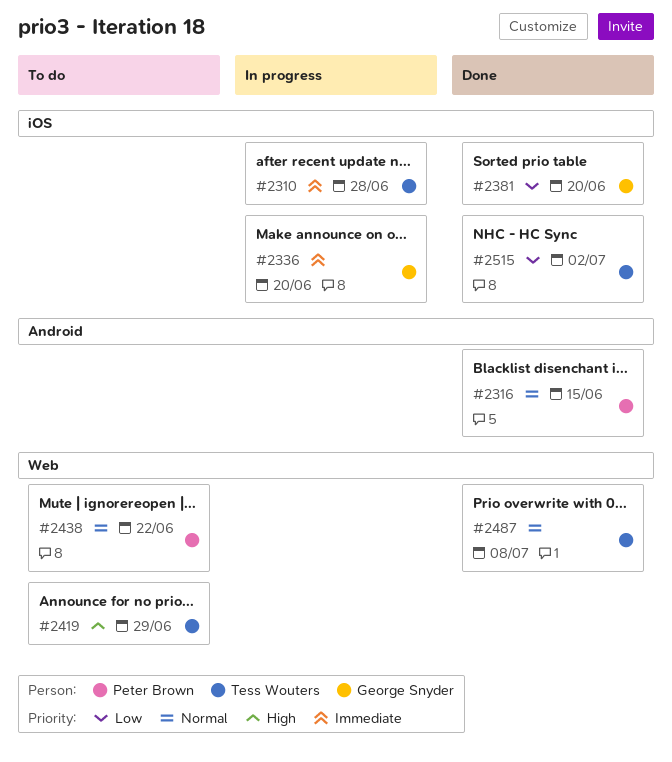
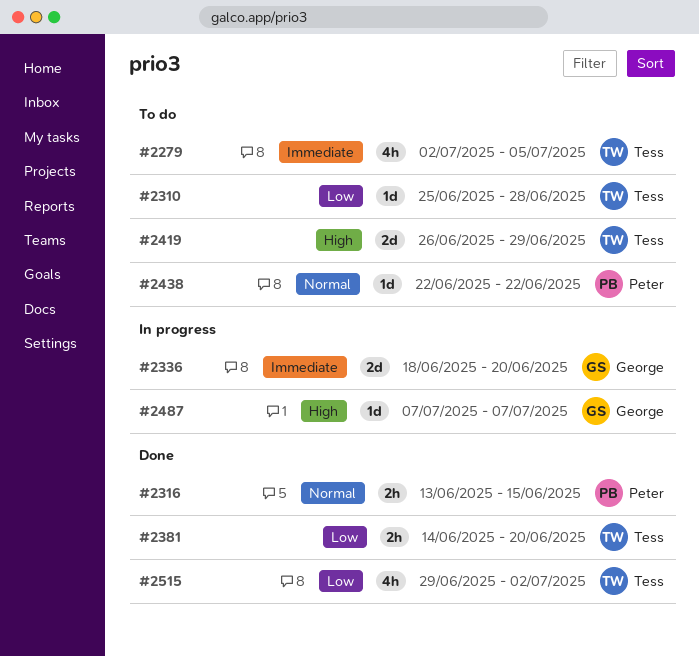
#2279: none -> present
#2310, status: In progress -> To do
#2310, priority: Immediate -> Low
#2381, owner: George Snyder -> Tess Wouters
#2487, status: Done -> In progress
#2487, owner: Tess Wouters -> George Snyder
#2487, priority: Normal -> High
#2487, due: Jul 8 -> Jul 7

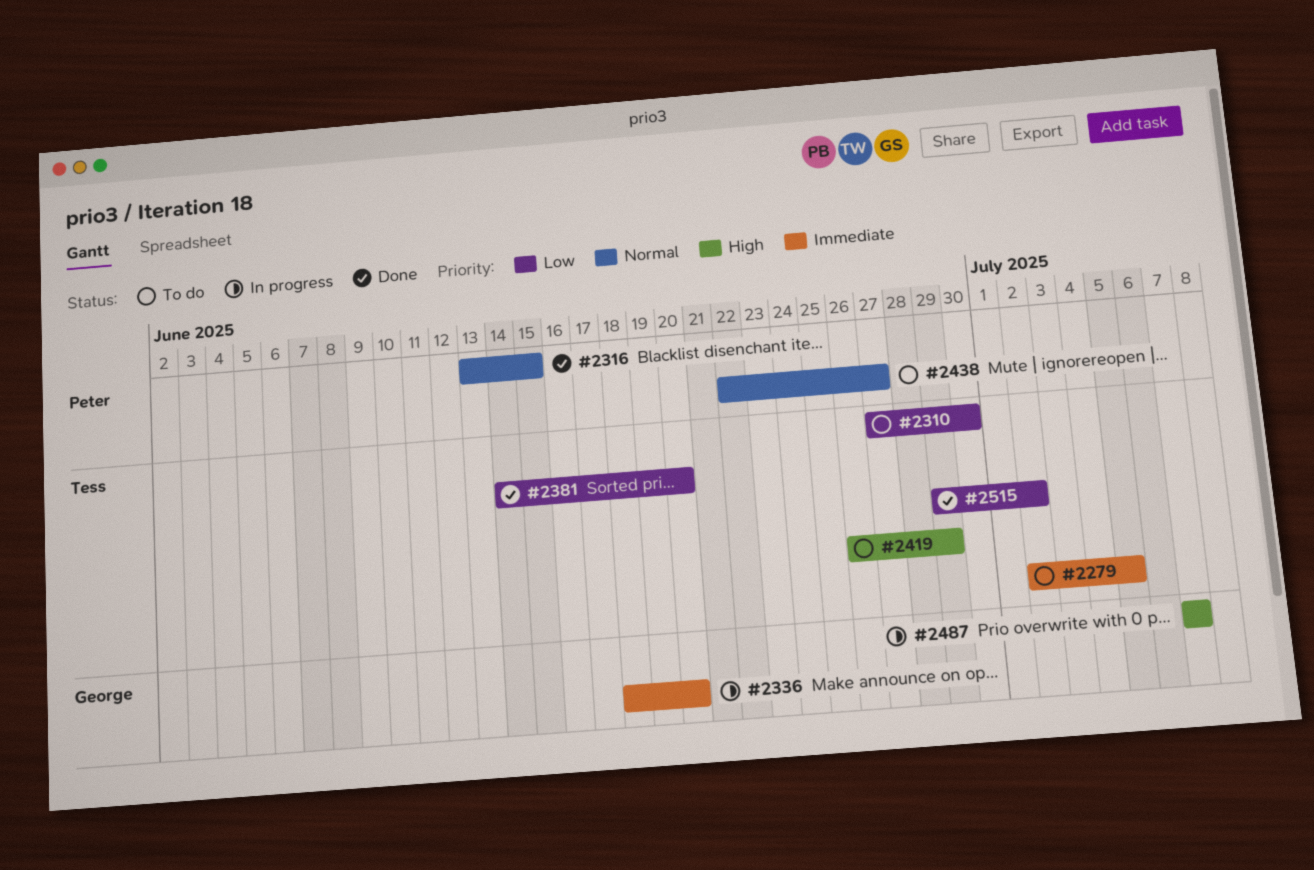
#2310, start: Jun 25 -> Jun 27
#2310, due: Jun 28 -> Jun 30
#2438, due: Jun 22 -> Jun 27

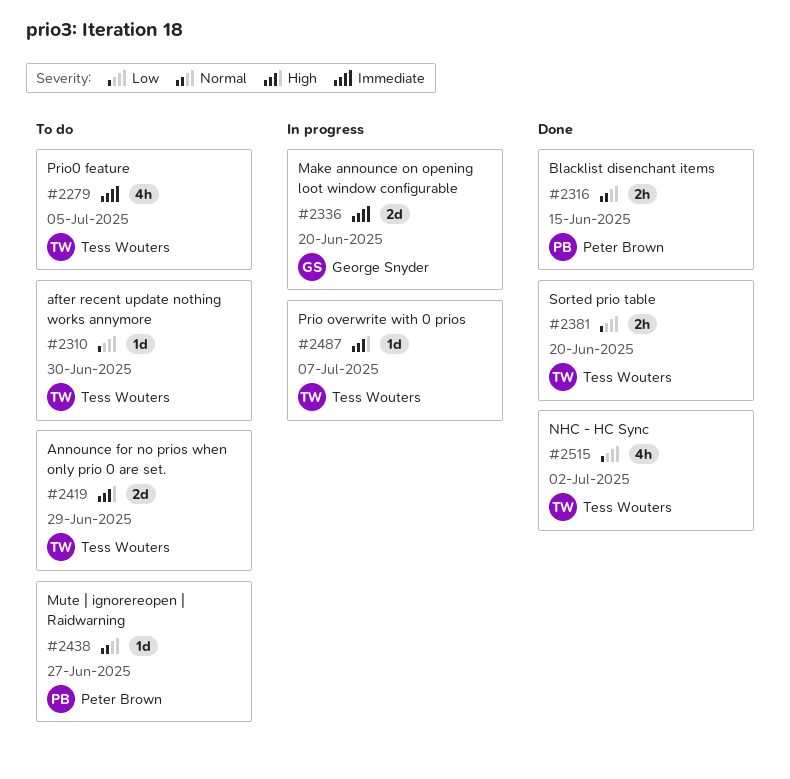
#2487, owner: George Snyder -> Tess Wouters

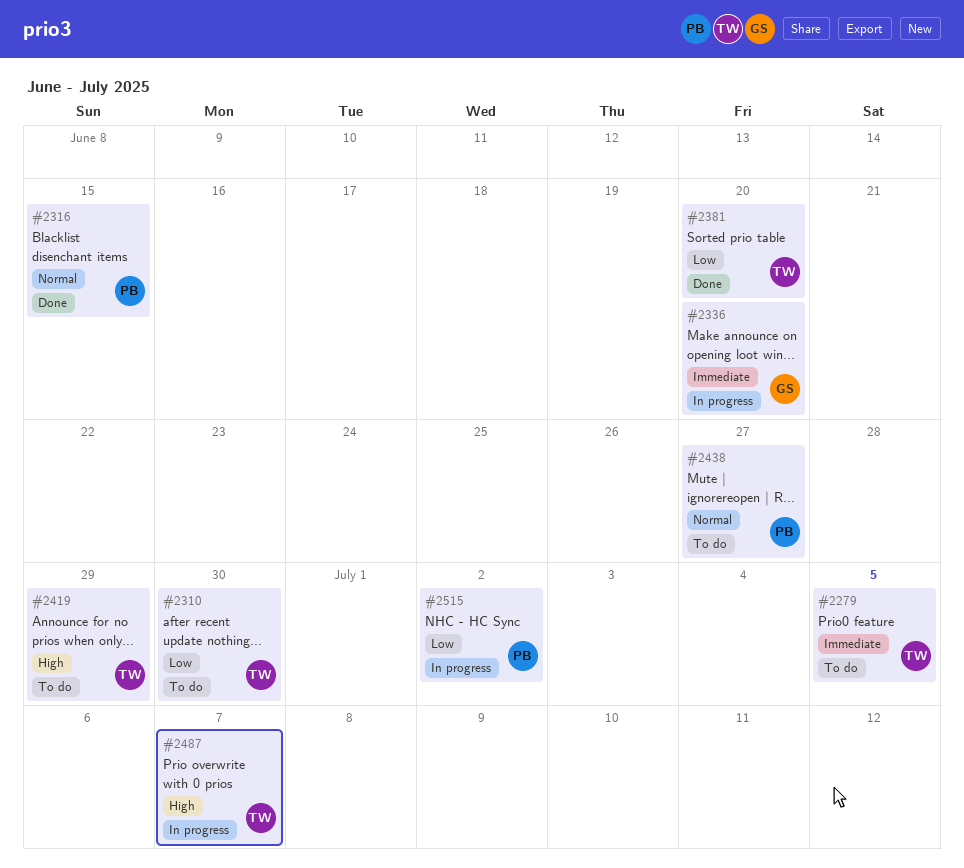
#2515, status: Done -> In progress
#2515, owner: Tess Wouters -> Peter Brown

